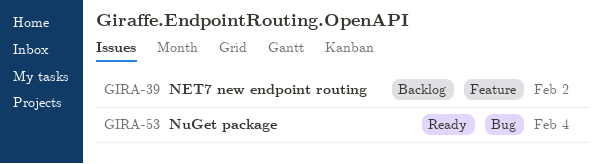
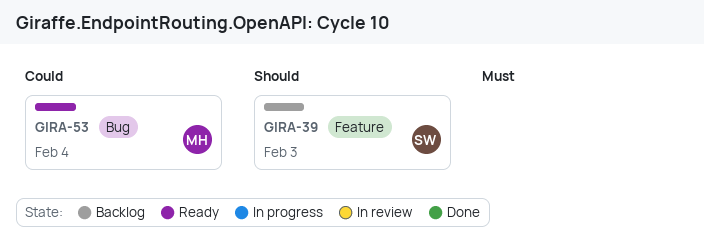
GIRA-39, due: Feb 2 -> Feb 3

